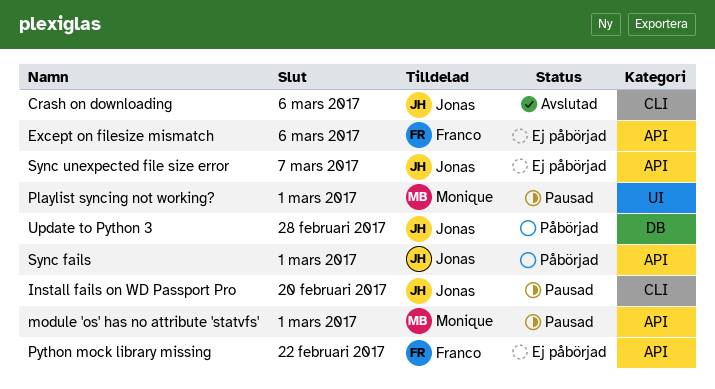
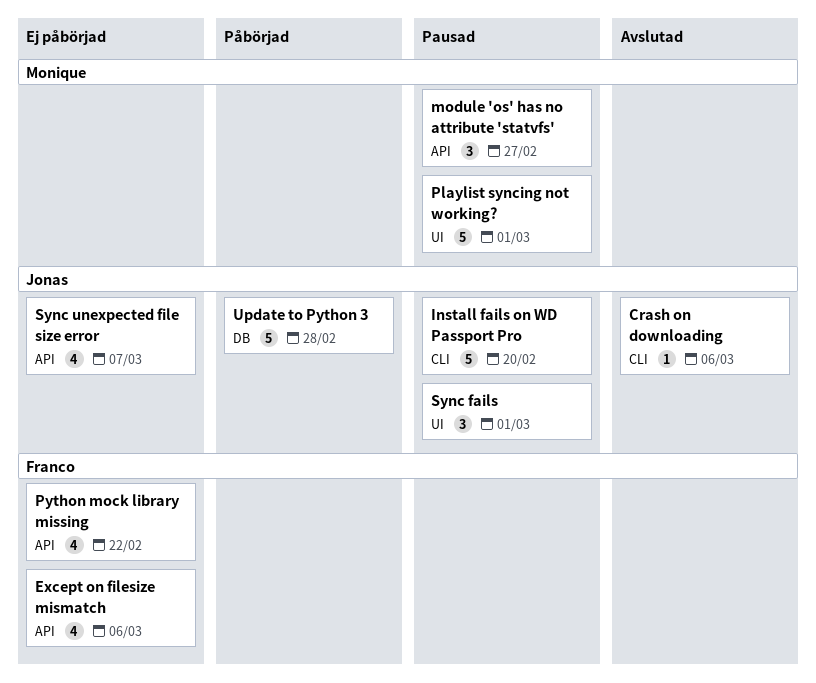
module 'os' has no attribute 'statvfs', due: Mar 1 -> Feb 27
Sync fails, status: Påbörjad -> Pausad
Sync fails, label: API -> UI

